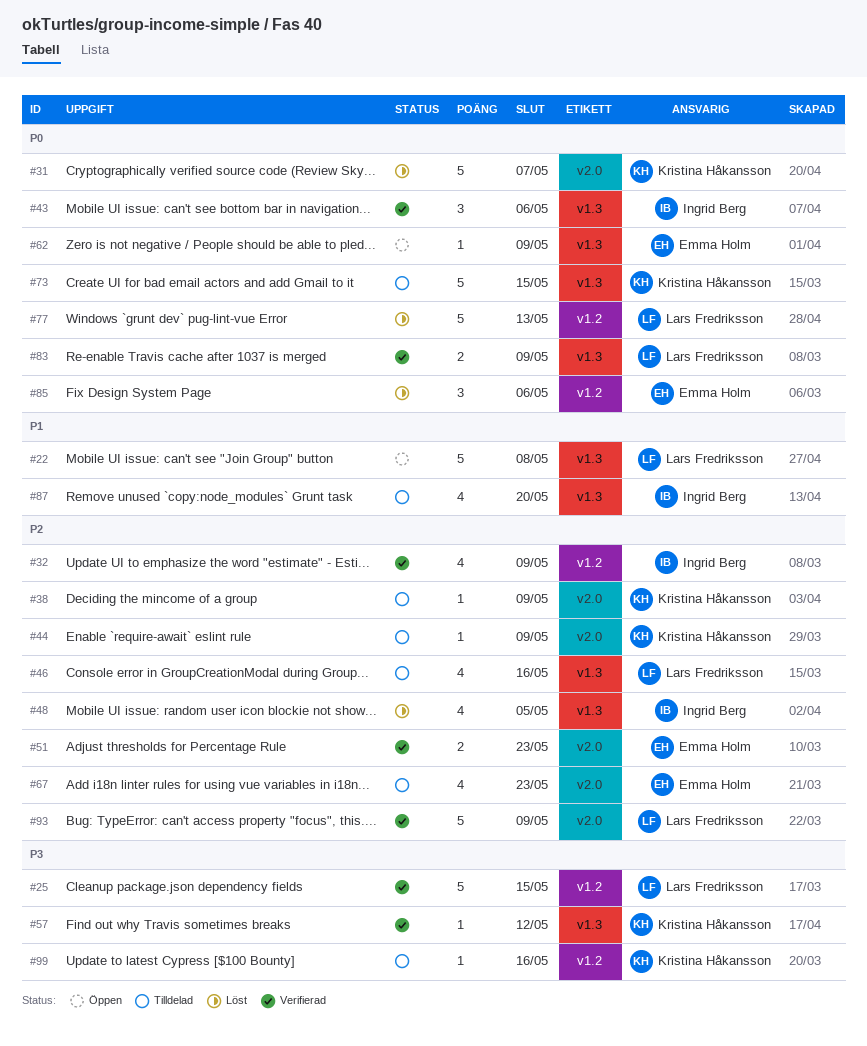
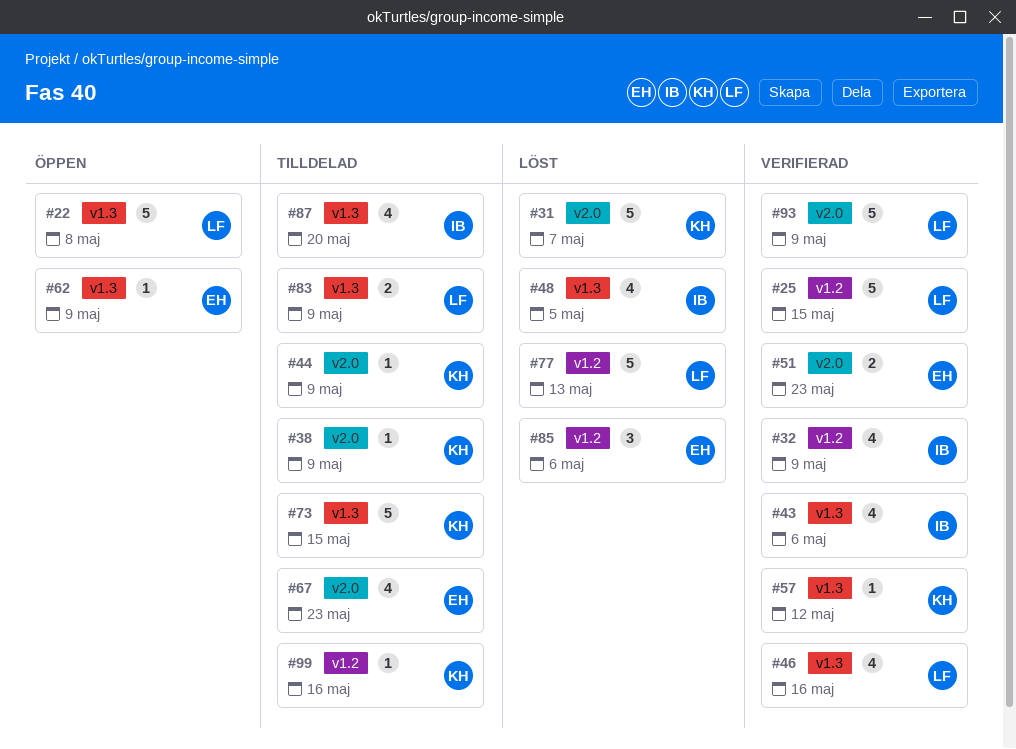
#43, estimate: 3 -> 4
#46, status: Tilldelad -> Verifierad
#83, status: Verifierad -> Tilldelad

